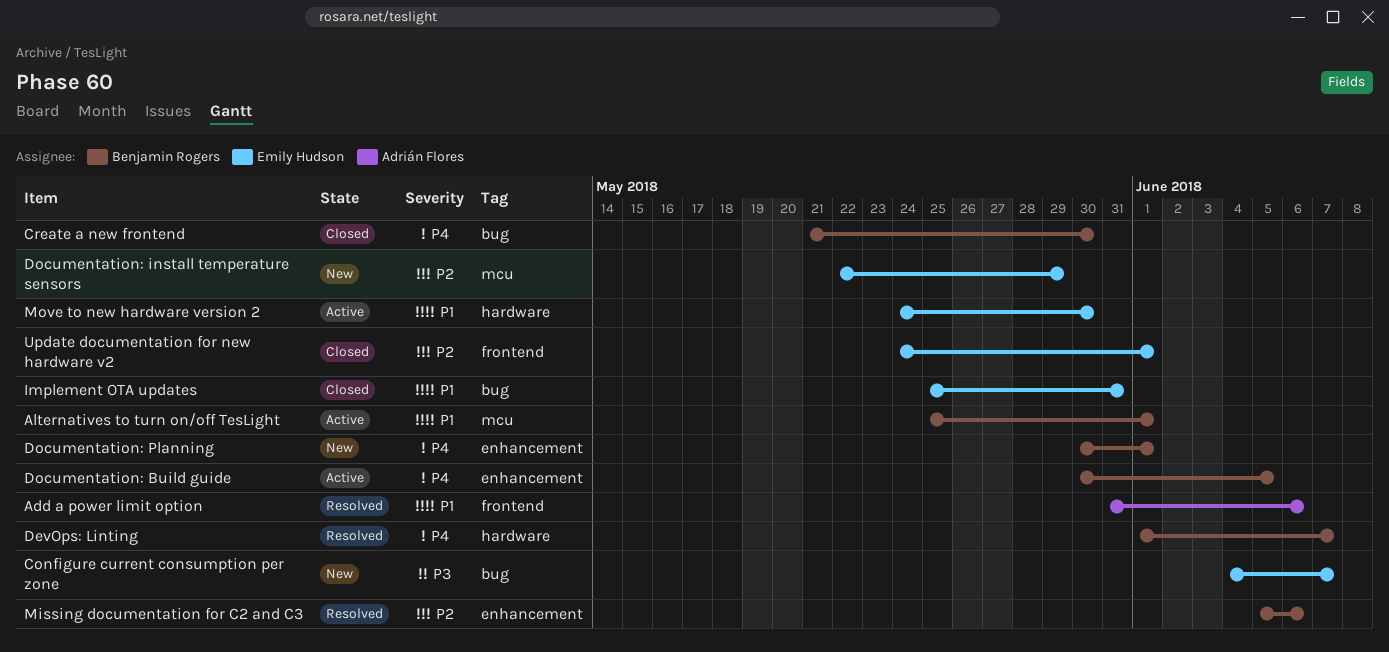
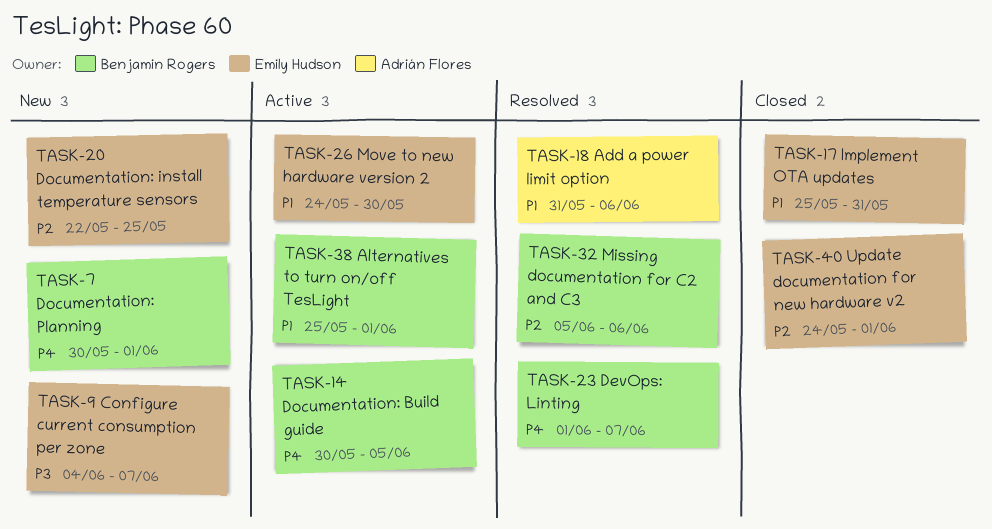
Create a new frontend: present -> none
Documentation: install temperature sensors, due: May 29 -> May 25

